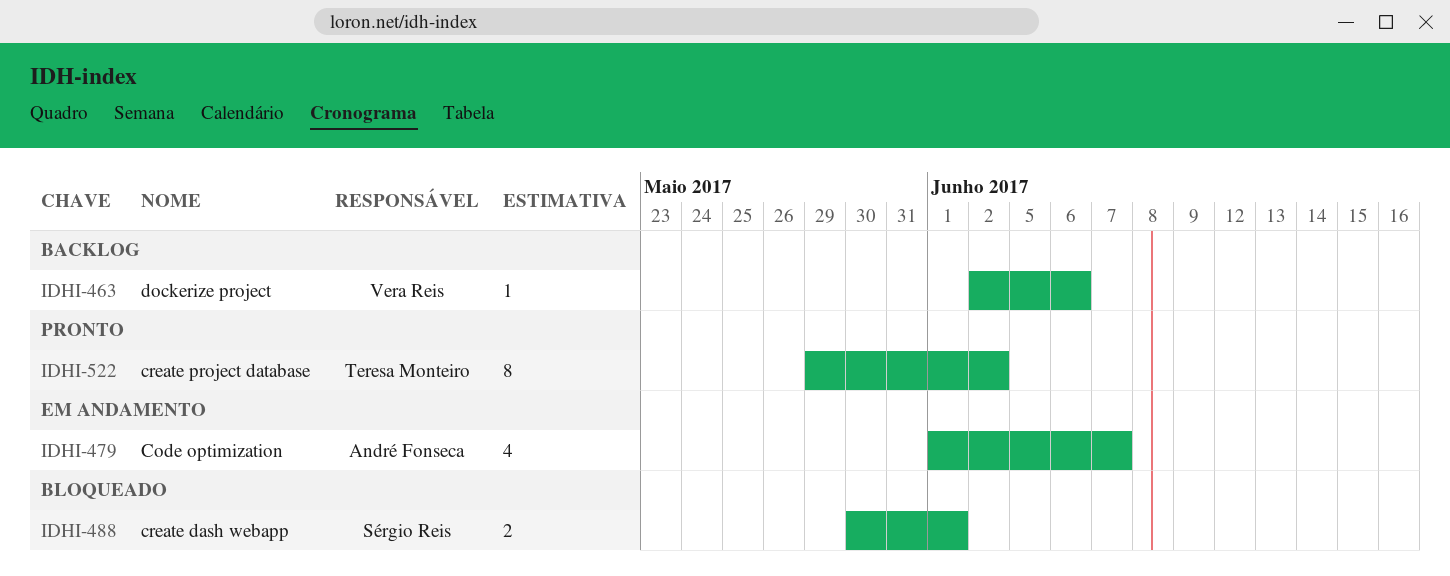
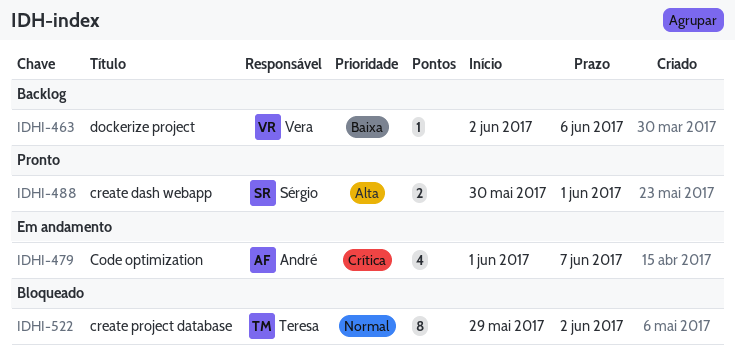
IDHI-488, status: Bloqueado -> Pronto
IDHI-522, status: Pronto -> Bloqueado

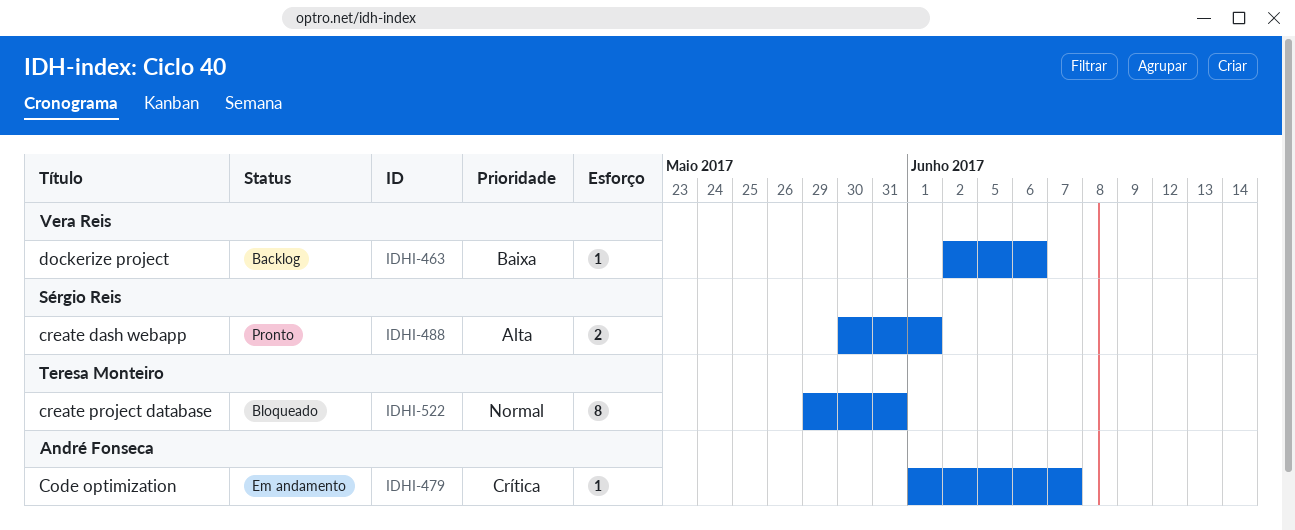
IDHI-479, estimate: 4 -> 1
IDHI-522, due: Jun 2 -> May 31

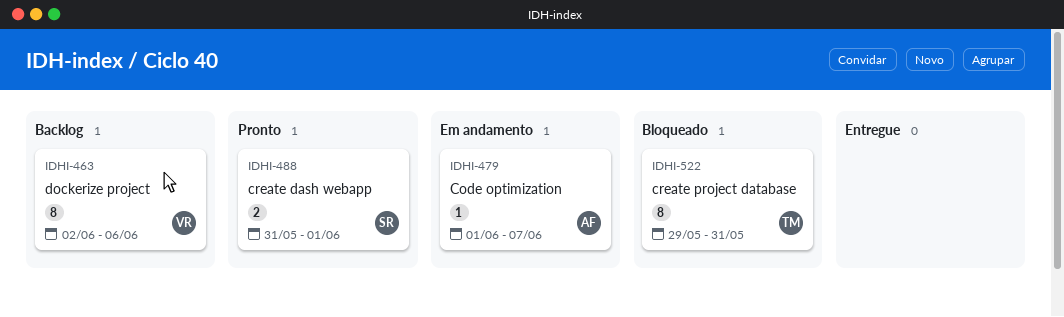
IDHI-463, estimate: 1 -> 8
IDHI-488, start: May 30 -> May 31

